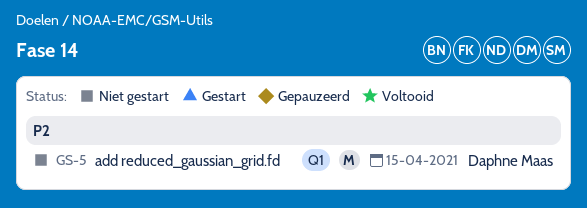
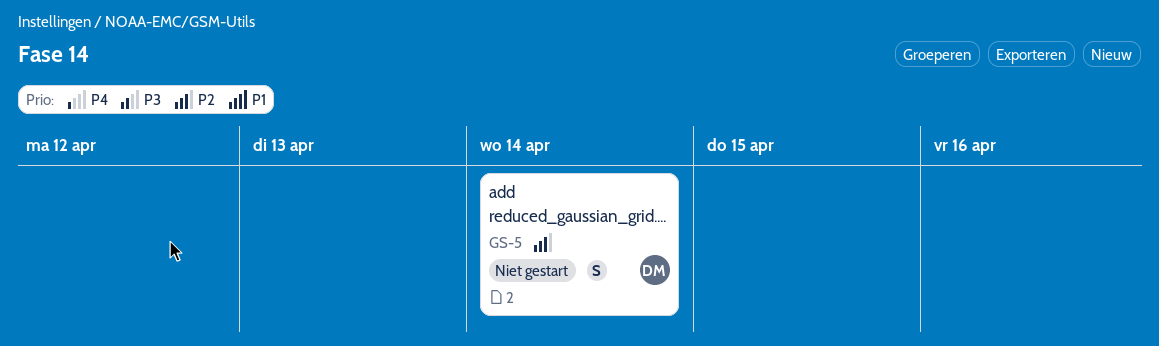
GS-5, estimate: M -> S
GS-5, due: Apr 15 -> Apr 14

